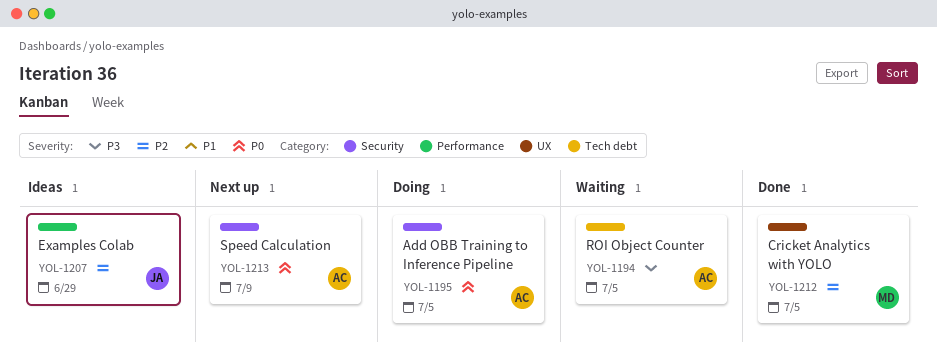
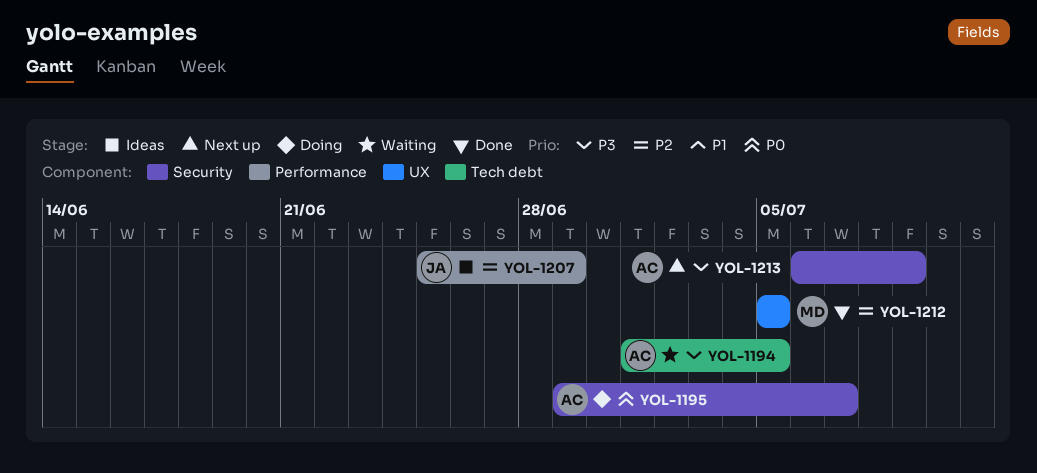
YOL-1195, due: Jul 5 -> Jul 7
YOL-1213, priority: P0 -> P3

